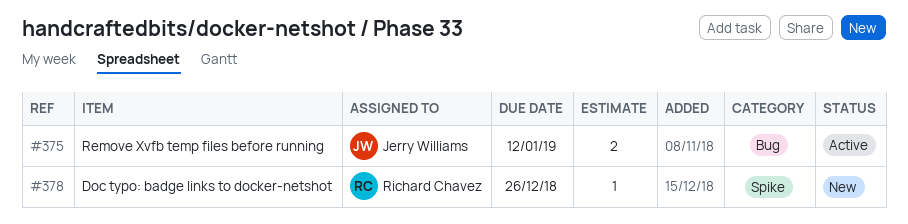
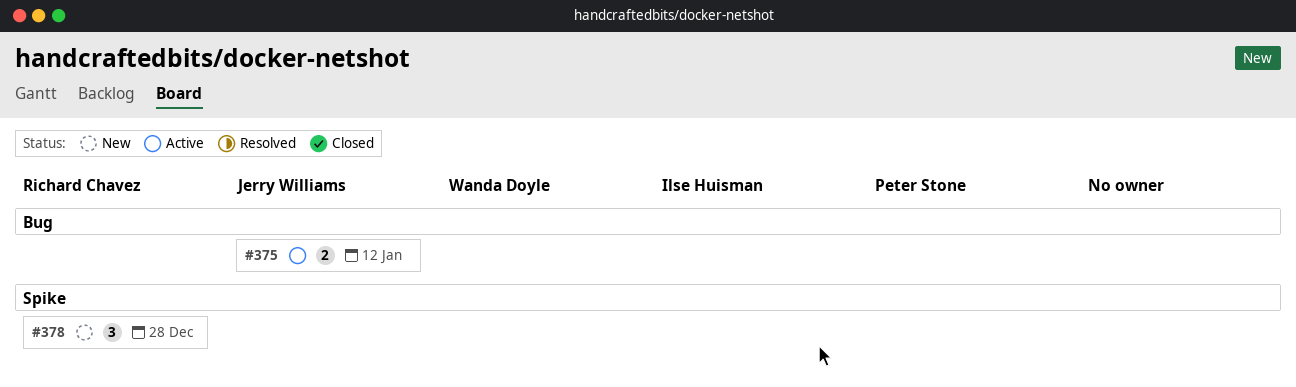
#378, estimate: 1 -> 3
#378, due: Dec 26 -> Dec 28

